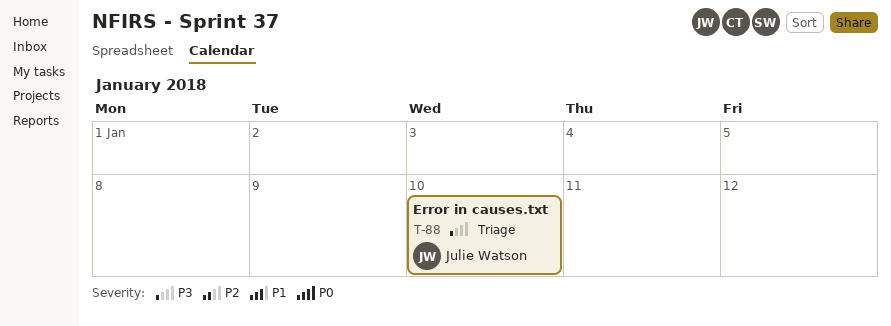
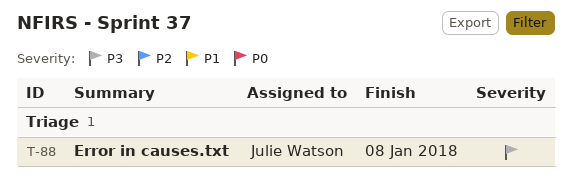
T-88, due: Jan 10 -> Jan 8

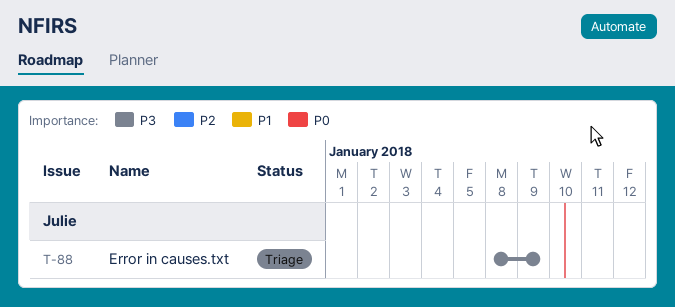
T-88, due: Jan 8 -> Jan 9

